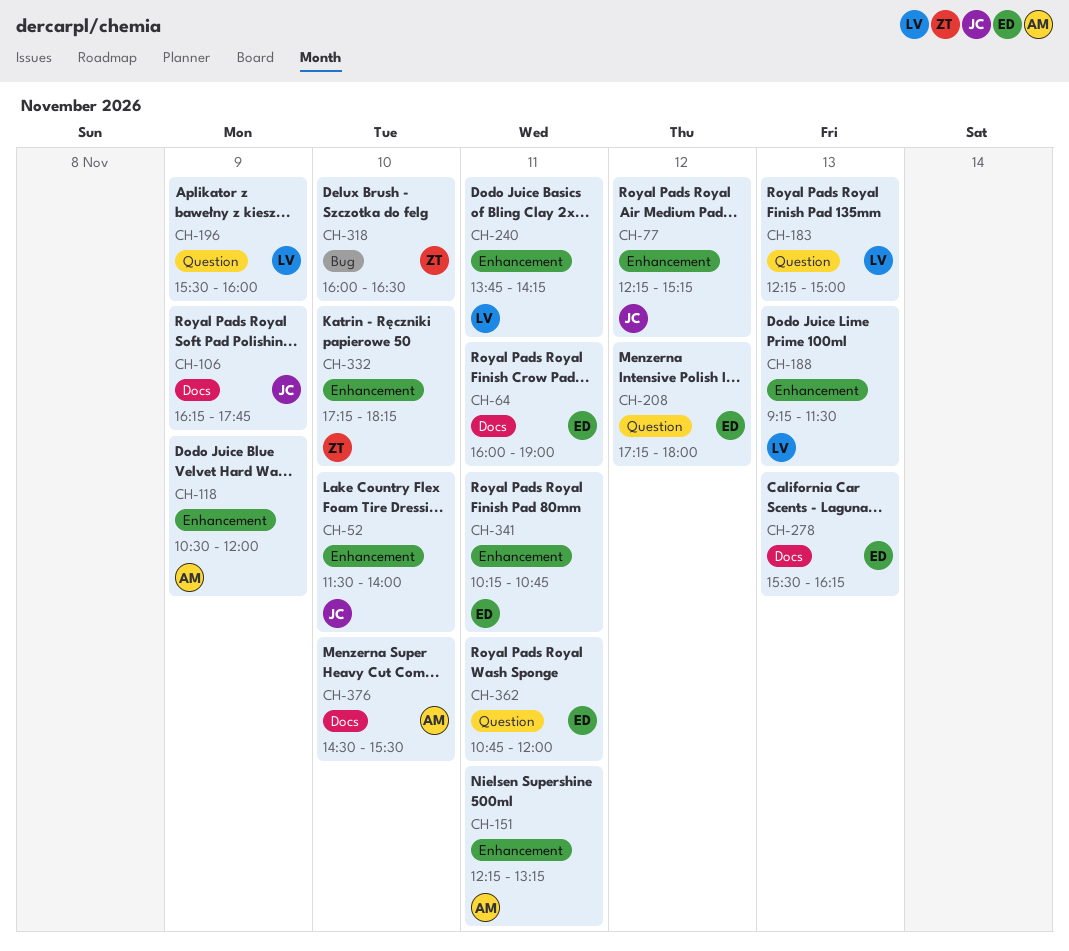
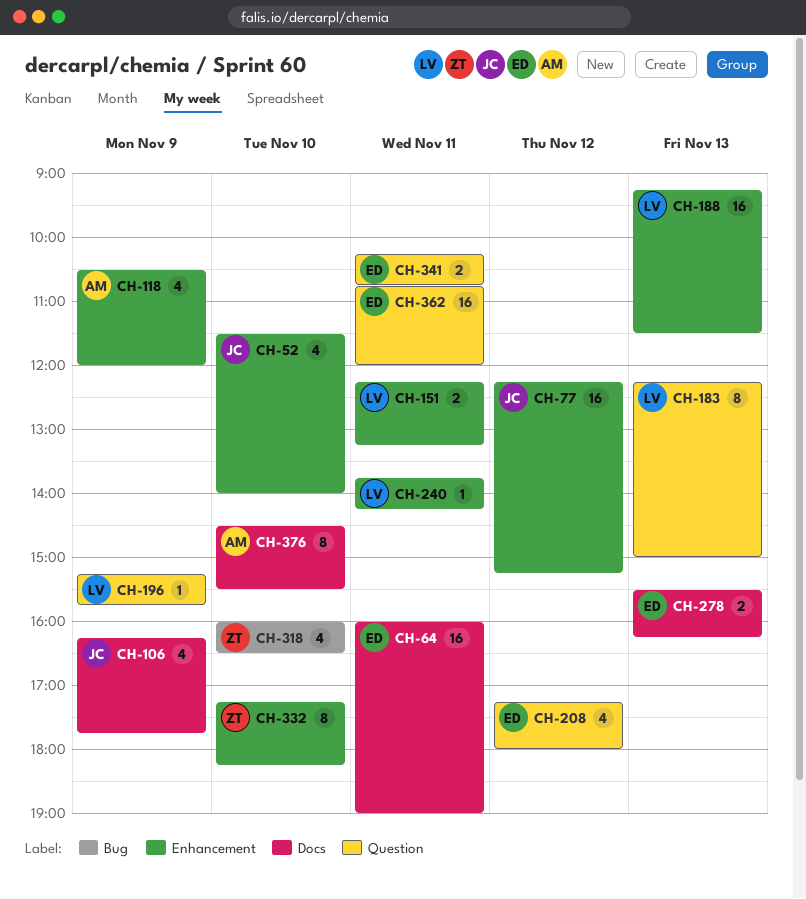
CH-151, owner: AM -> LV
CH-196, begins: 15:30 -> 15:15
CH-196, ends: 16:00 -> 15:45
CH-341, label: Enhancement -> Question

